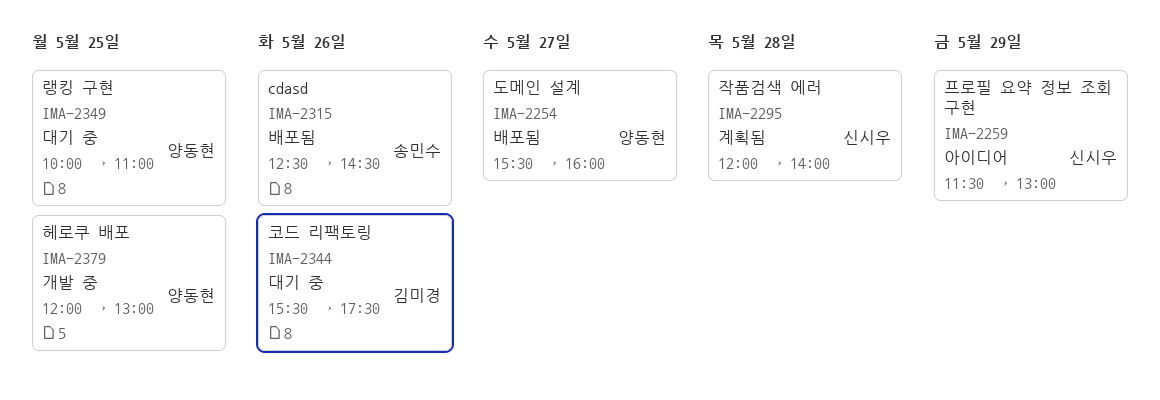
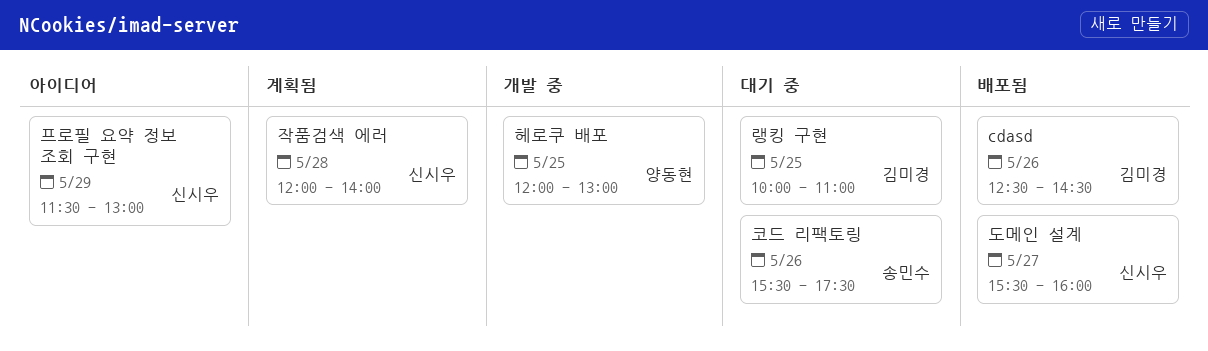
cdasd, owner: 송민수 -> 김미경
도메인 설계, owner: 양동현 -> 신시우
랭킹 구현, owner: 양동현 -> 김미경
코드 리팩토링, owner: 김미경 -> 송민수

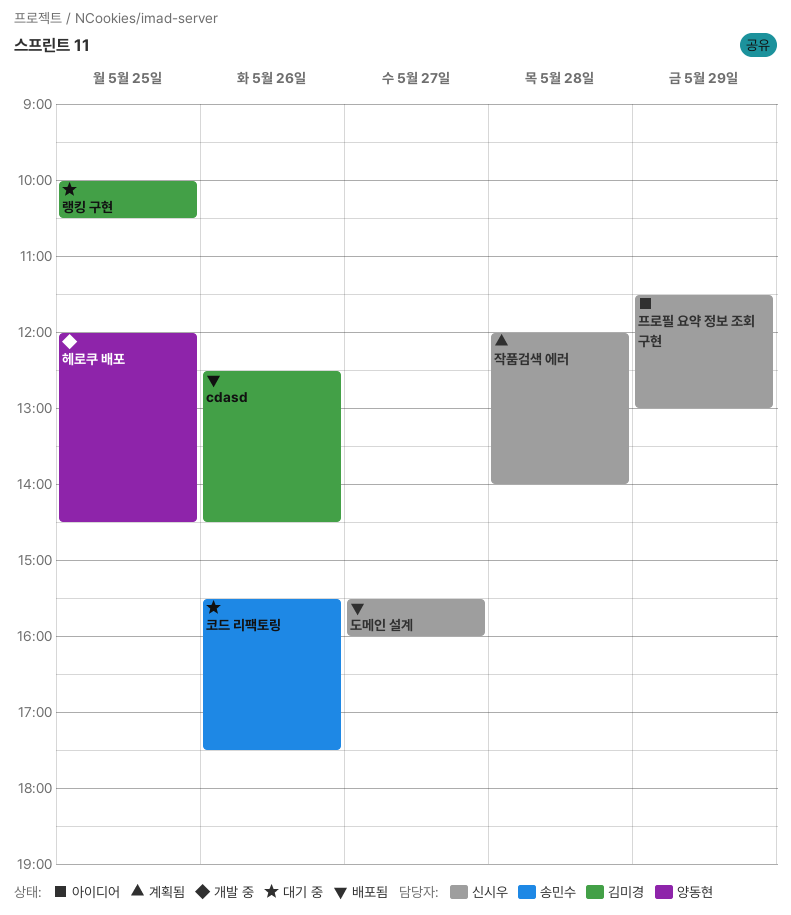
랭킹 구현, ends: 11:00 -> 10:30
헤로쿠 배포, ends: 13:00 -> 14:30

